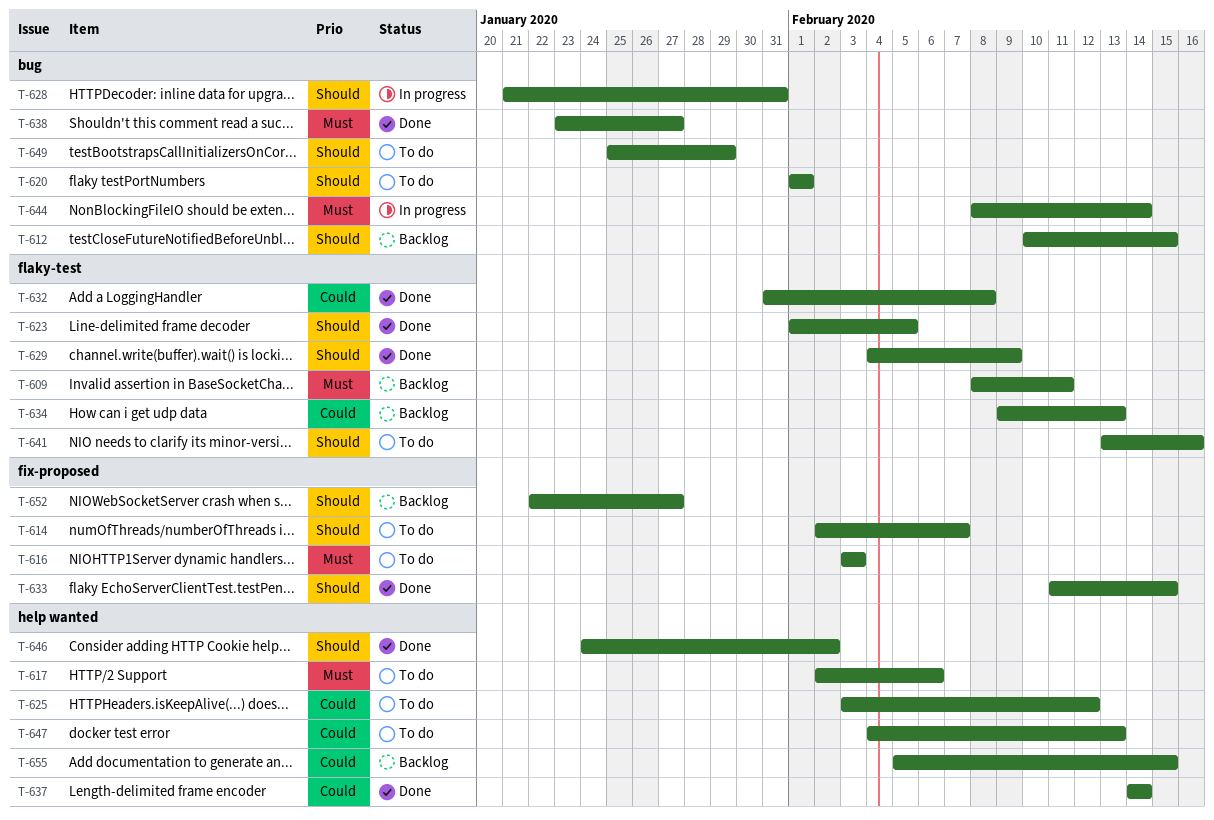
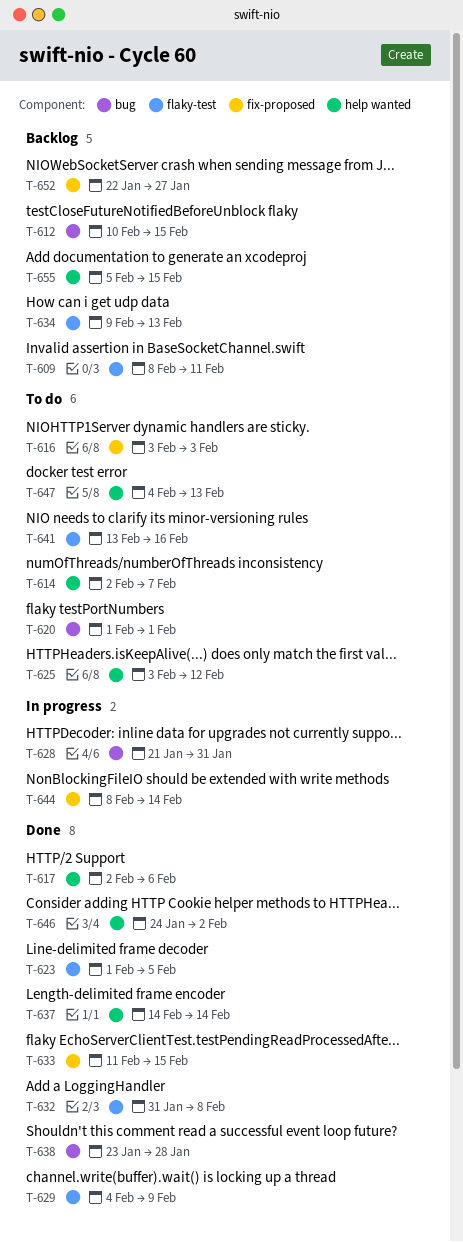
T-614, label: fix-proposed -> help wanted
T-617, status: To do -> Done
T-638, due: Jan 27 -> Jan 28
T-644, label: bug -> fix-proposed
T-649: present -> none

